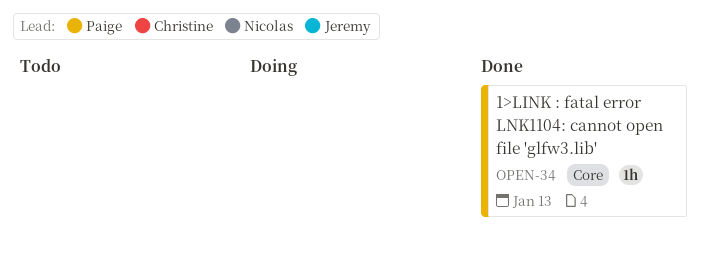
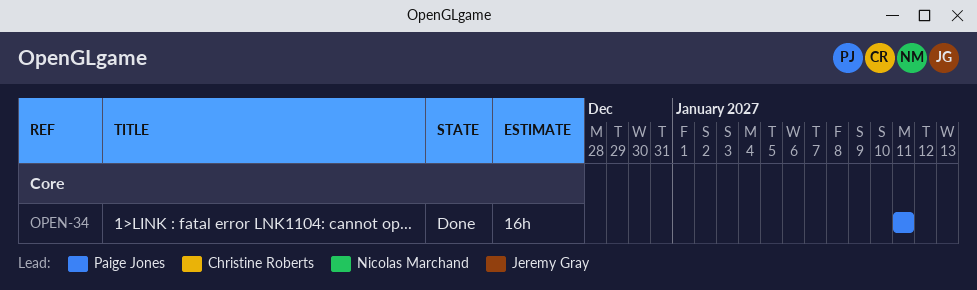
OPEN-34, estimate: 1h -> 16h
OPEN-34, due: Jan 13 -> Jan 11

